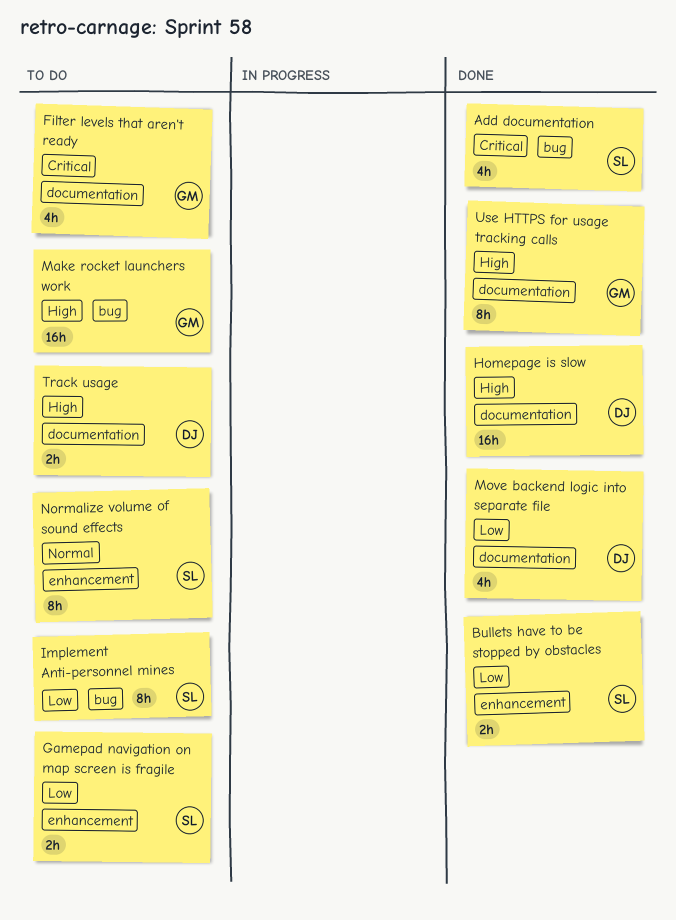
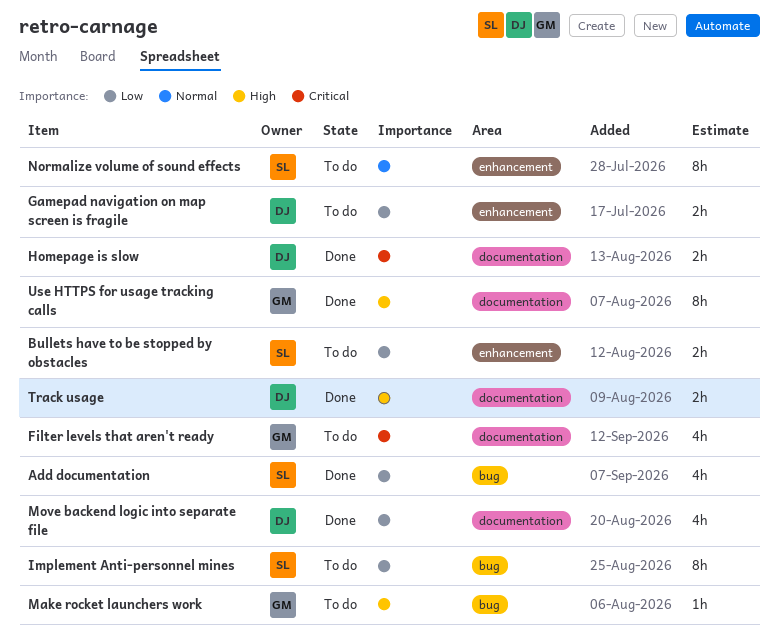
Add documentation, priority: Critical -> Low
Bullets have to be stopped by obstacles, status: Done -> To do
Gamepad navigation on map screen is fragile, owner: SL -> DJ
Homepage is slow, priority: High -> Critical
Homepage is slow, estimate: 16h -> 2h
Make rocket launchers work, estimate: 16h -> 1h
Track usage, status: To do -> Done

